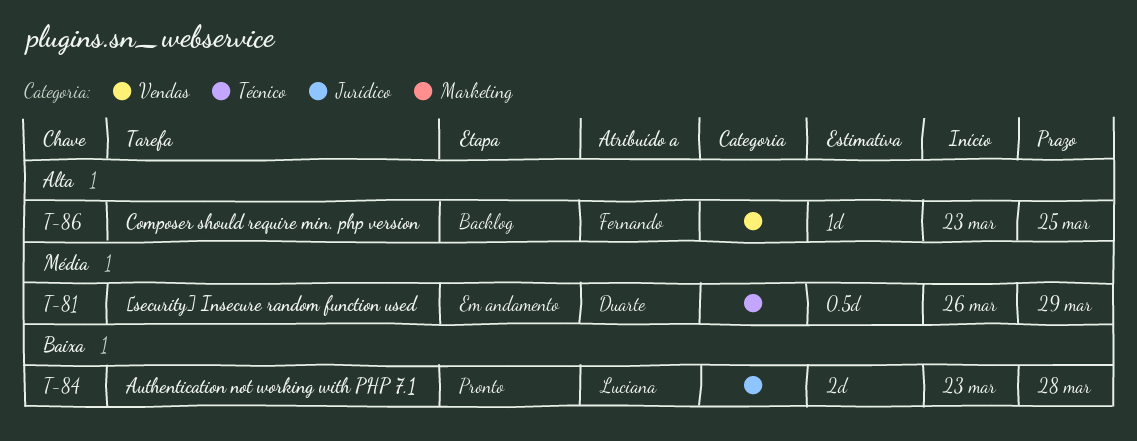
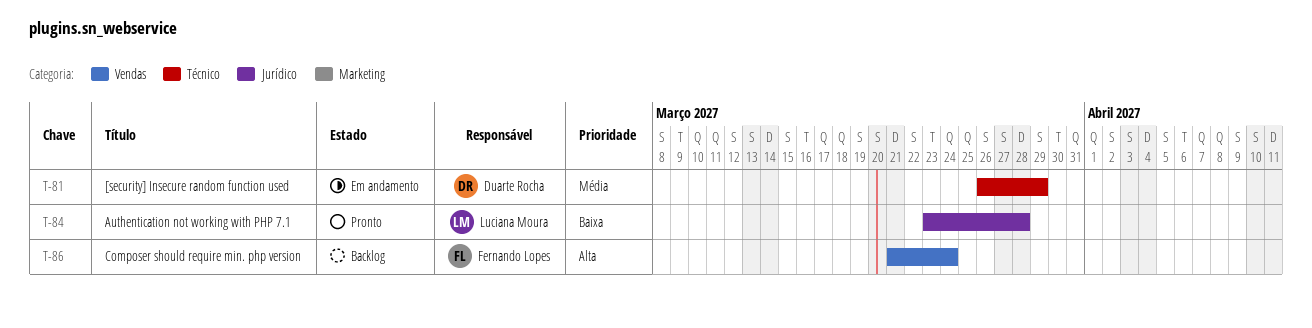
T-86, start: Mar 23 -> Mar 21
T-86, due: Mar 25 -> Mar 24

